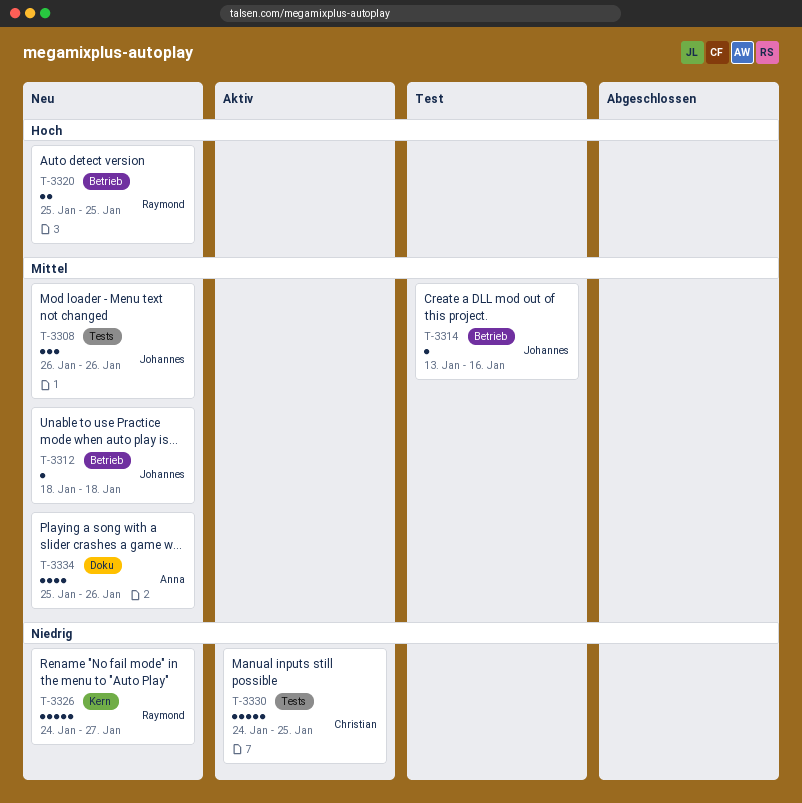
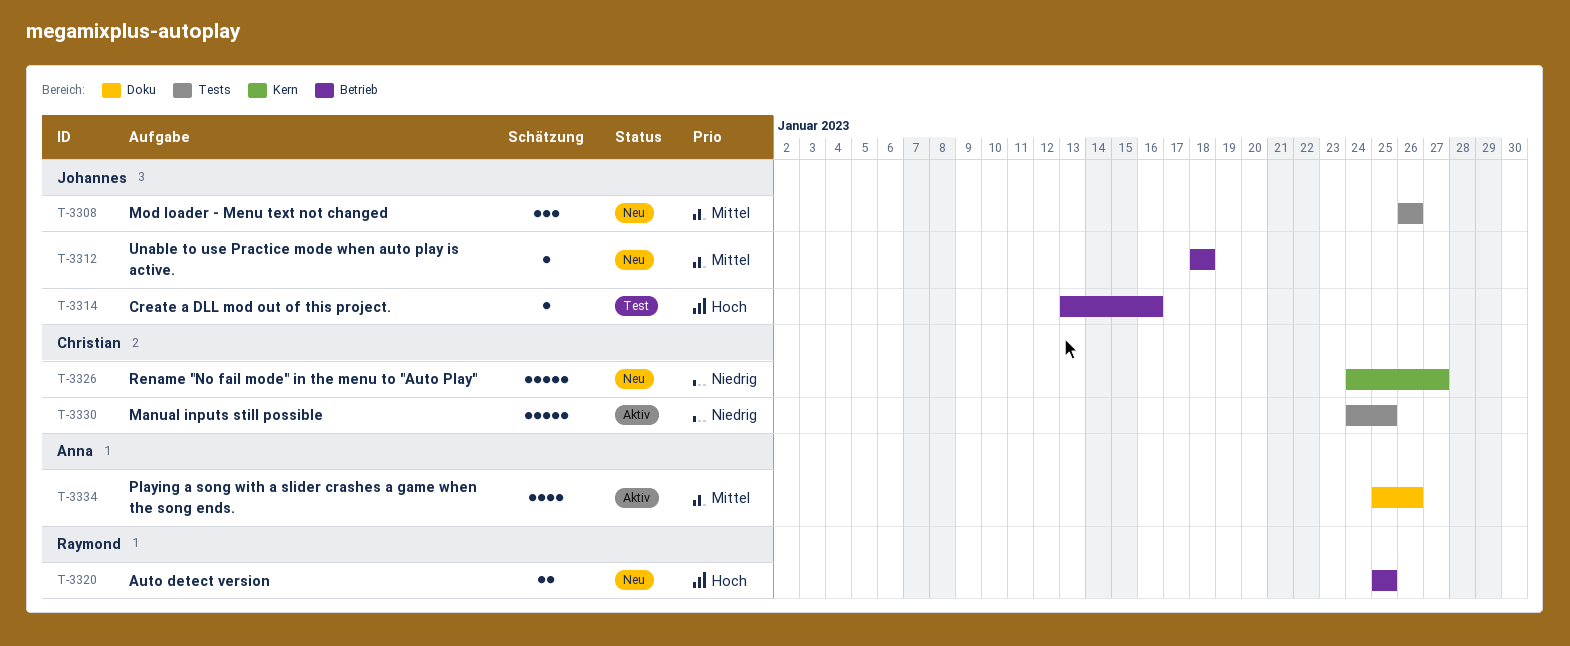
T-3314, priority: Mittel -> Hoch
T-3326, owner: Raymond -> Christian
T-3334, status: Neu -> Aktiv

